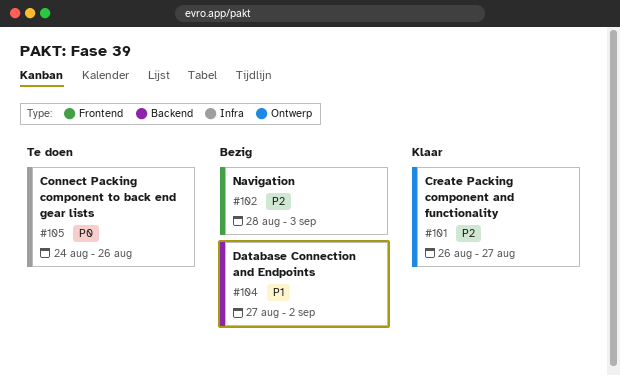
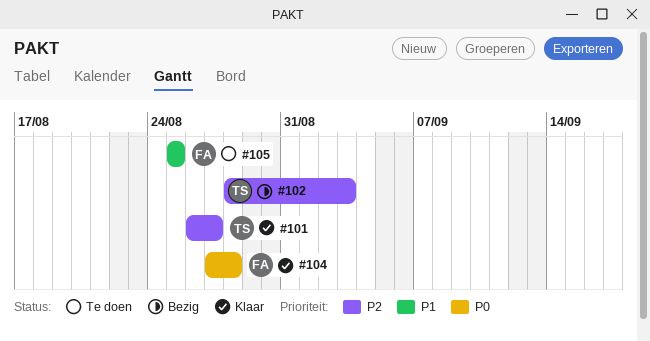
#104, status: Bezig -> Klaar
#104, priority: P1 -> P0
#104, due: Sep 2 -> Aug 28
#105, priority: P0 -> P1
#105, start: Aug 24 -> Aug 25
#105, due: Aug 26 -> Aug 25

